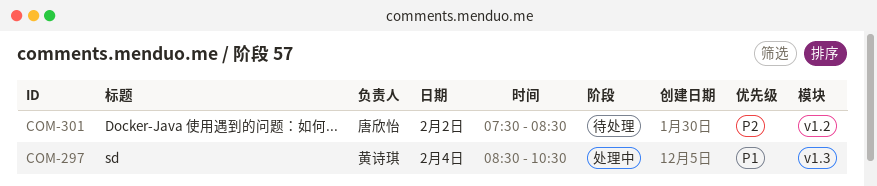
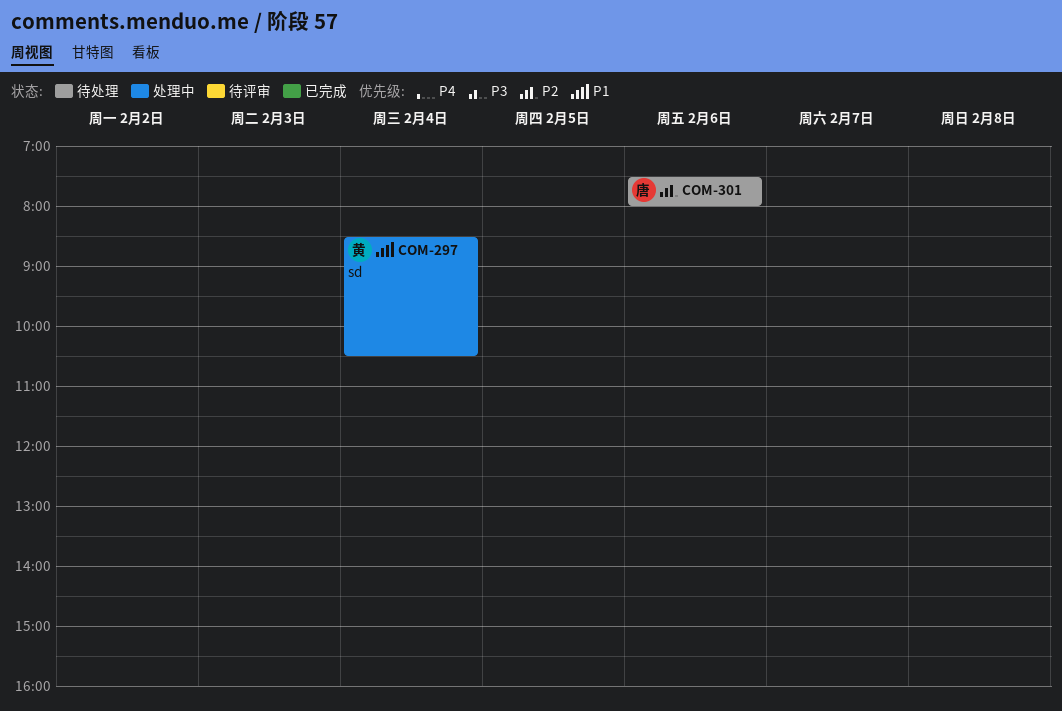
COM-301, day: Feb 2 -> Feb 6
COM-301, ends: 08:30 -> 08:00

